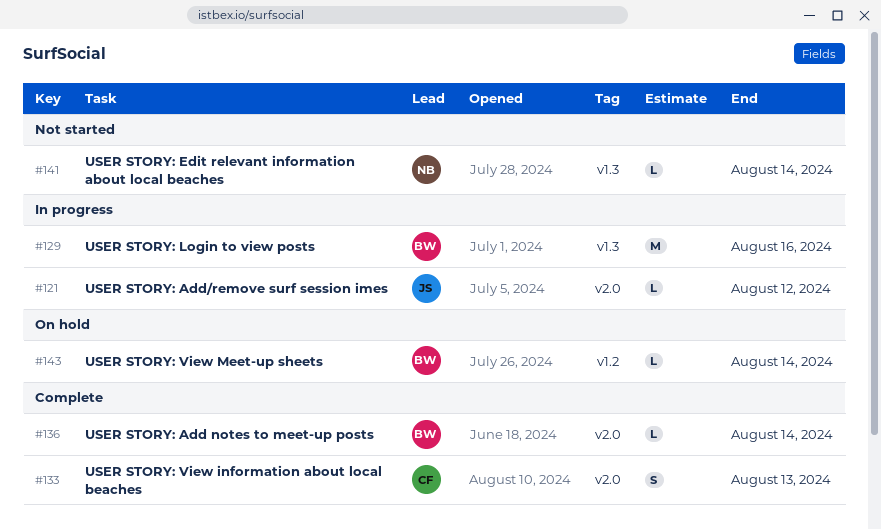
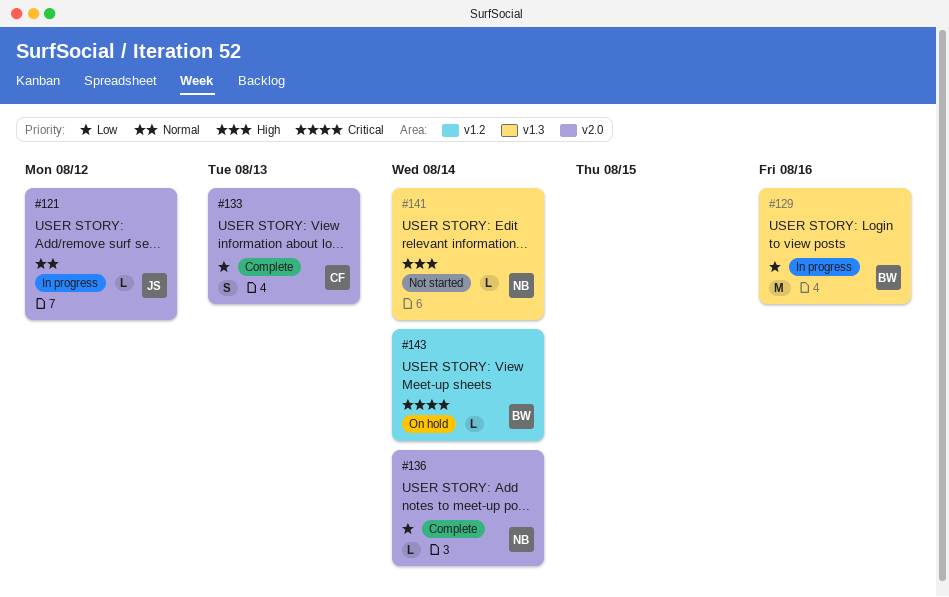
#136, owner: BW -> NB

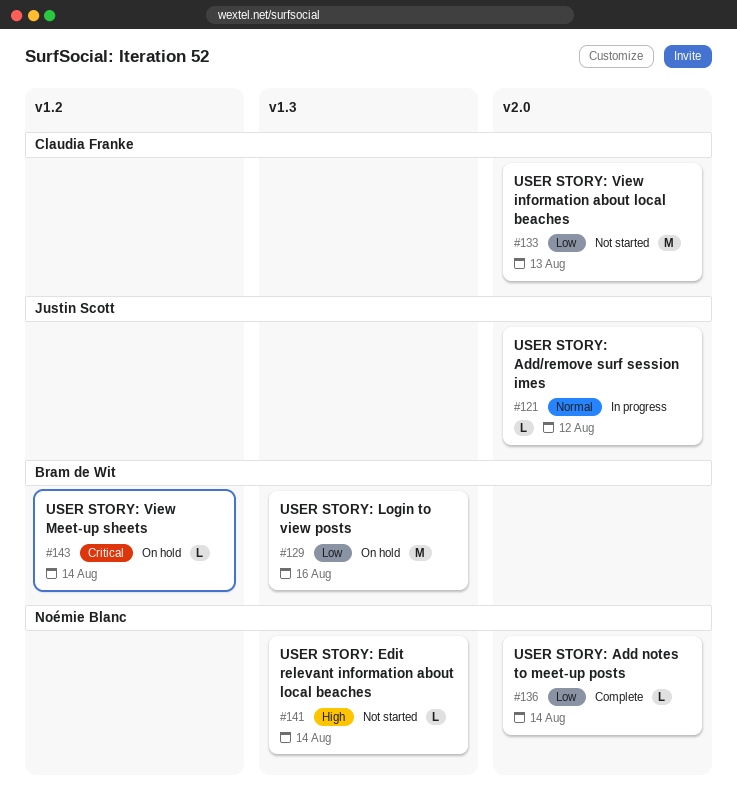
#129, status: In progress -> On hold
#133, status: Complete -> Not started
#133, estimate: S -> M

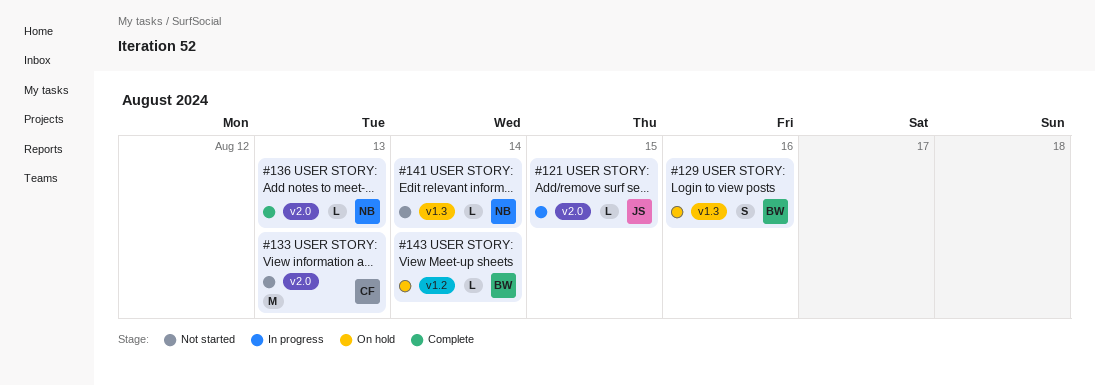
#121, due: Aug 12 -> Aug 15
#129, estimate: M -> S
#136, due: Aug 14 -> Aug 13

